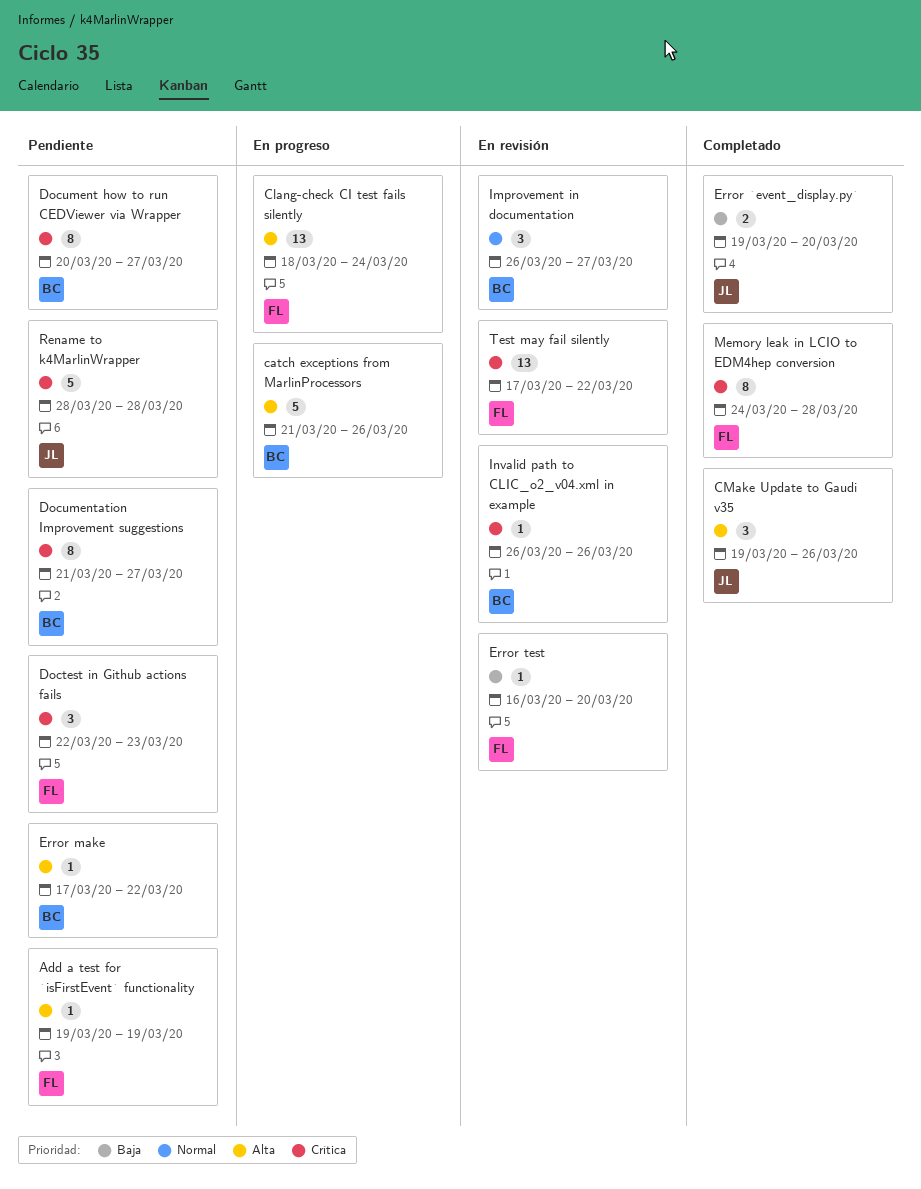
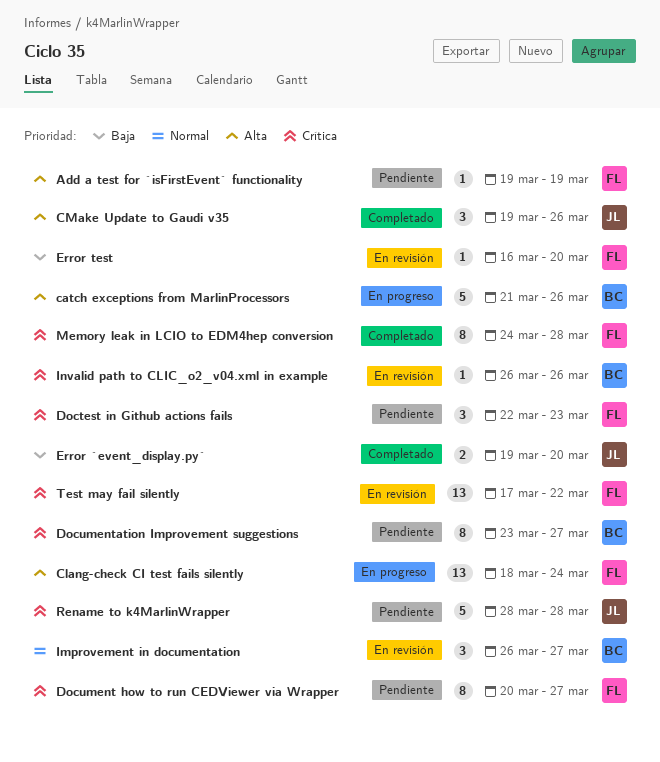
Document how to run CEDViewer via Wrapper, owner: BC -> FL
Documentation Improvement suggestions, start: Mar 21 -> Mar 23
Error make: present -> none

